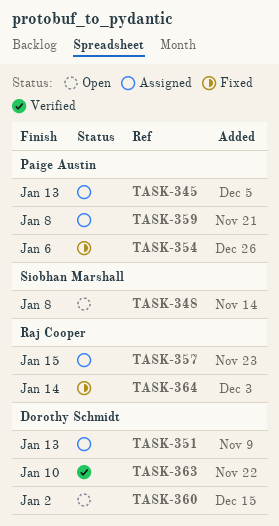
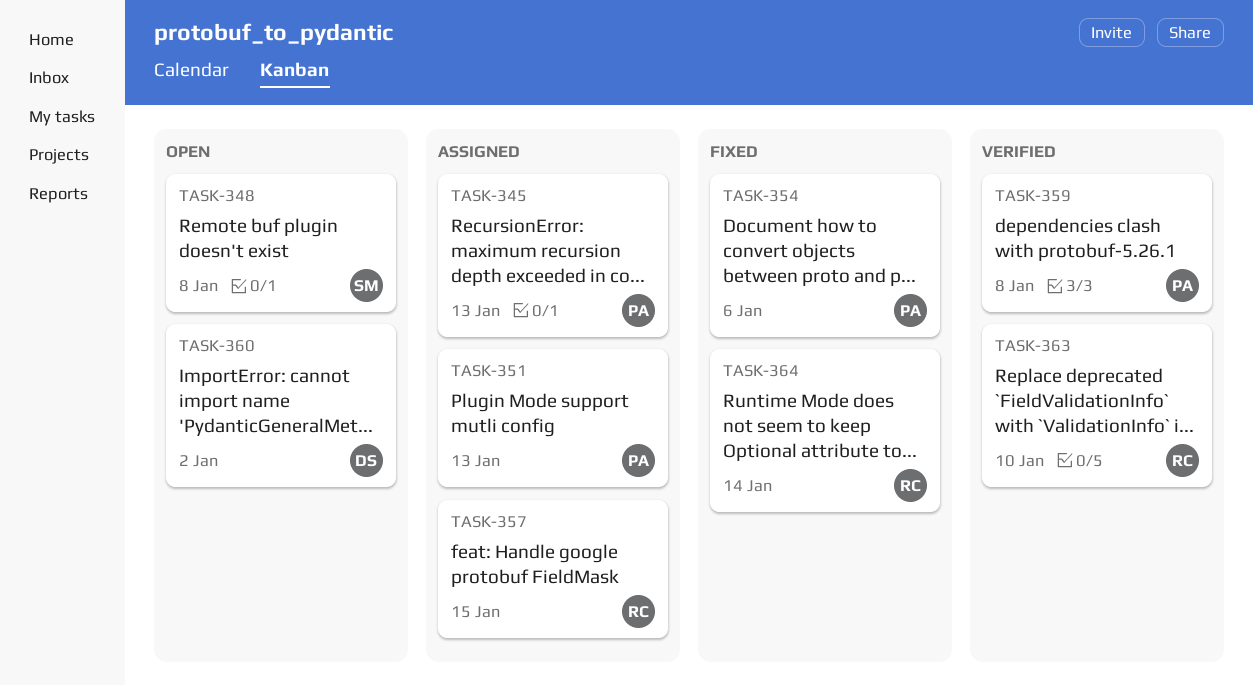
TASK-351, owner: Dorothy Schmidt -> Paige Austin
TASK-359, status: Assigned -> Verified
TASK-363, owner: Dorothy Schmidt -> Raj Cooper

